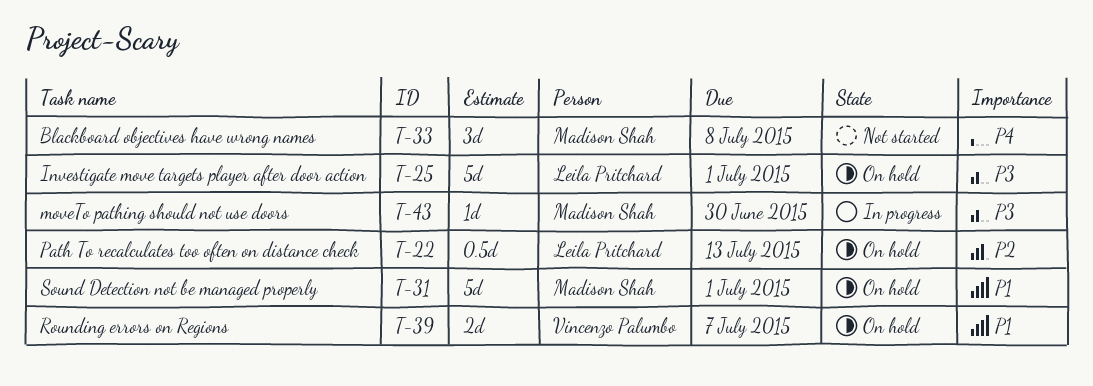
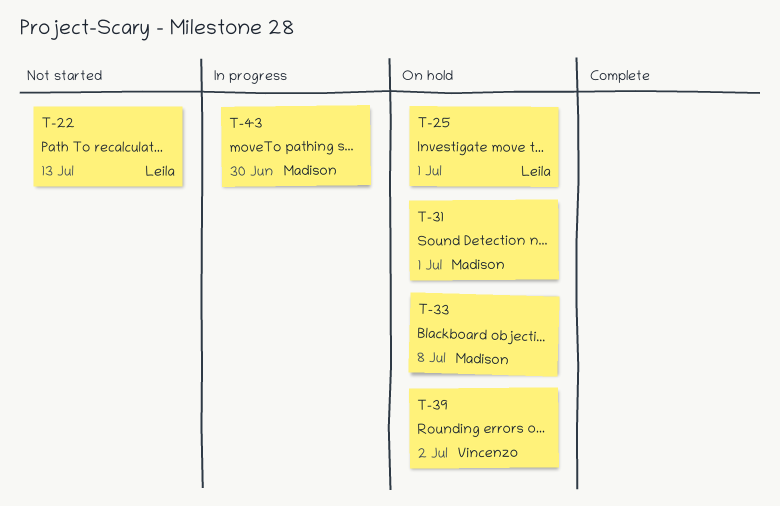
T-22, status: On hold -> Not started
T-33, status: Not started -> On hold
T-39, due: Jul 7 -> Jul 2

